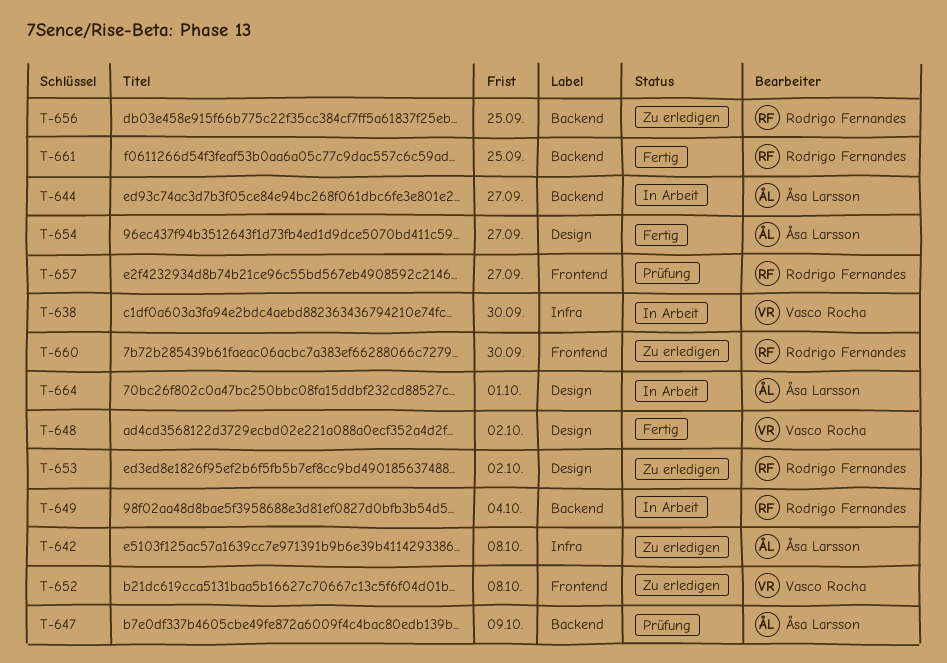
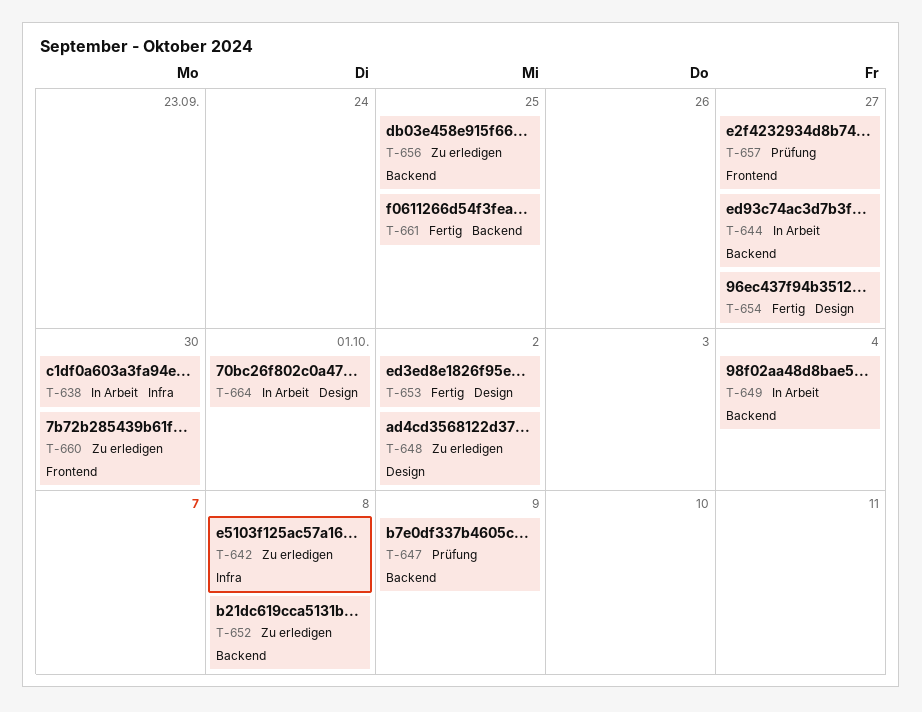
T-648, status: Fertig -> Zu erledigen
T-652, label: Frontend -> Backend
T-653, status: Zu erledigen -> Fertig

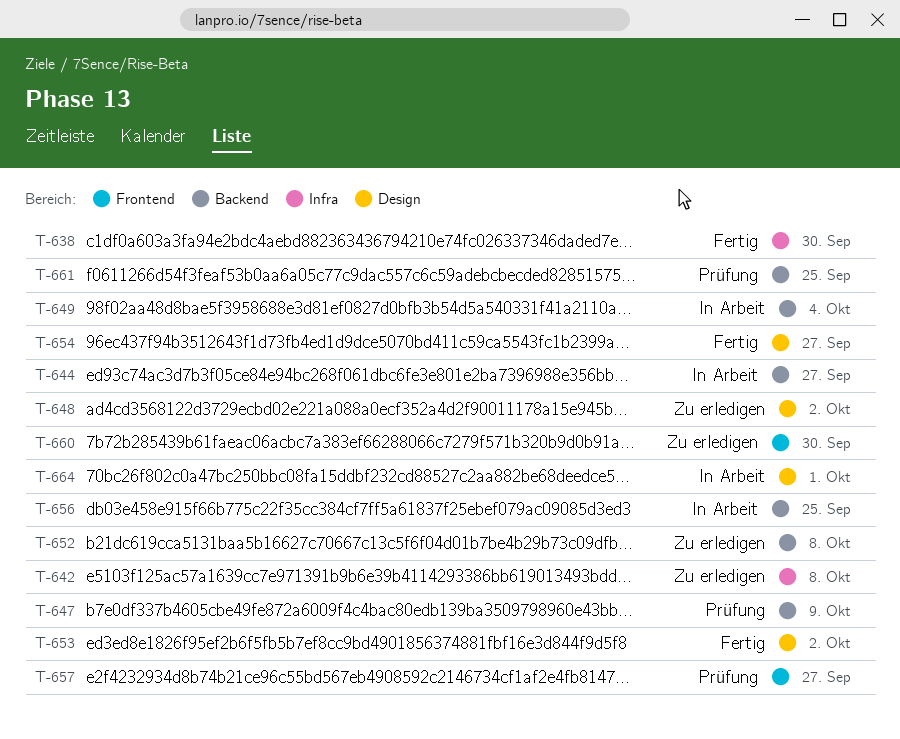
T-638, status: In Arbeit -> Fertig
T-656, status: Zu erledigen -> In Arbeit
T-661, status: Fertig -> Prüfung

